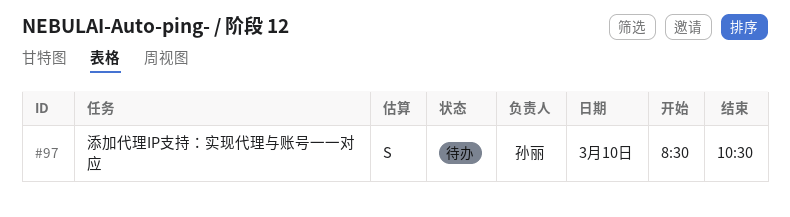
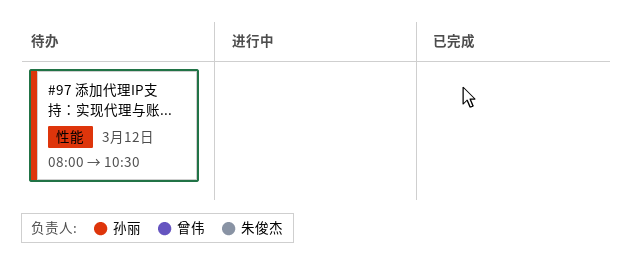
#97, day: Mar 10 -> Mar 12
#97, begins: 08:30 -> 08:00

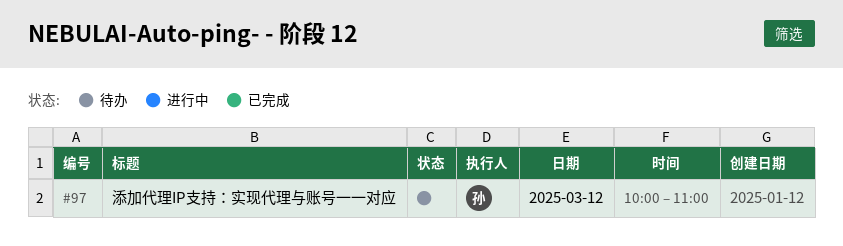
#97, begins: 08:00 -> 10:00
#97, ends: 10:30 -> 11:00

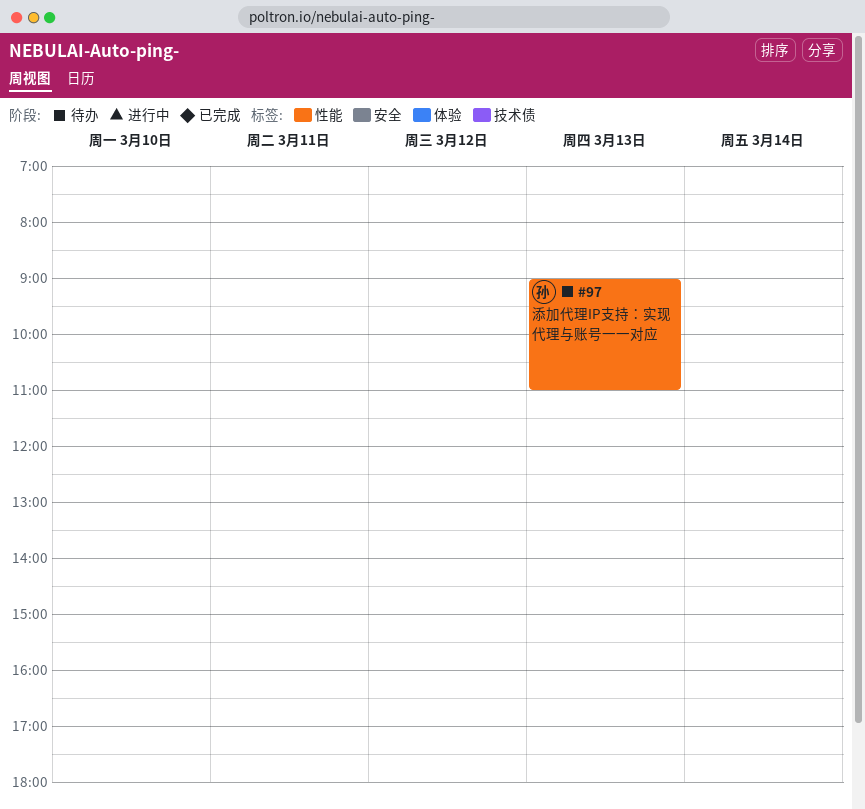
#97, day: Mar 12 -> Mar 13
#97, begins: 10:00 -> 09:00

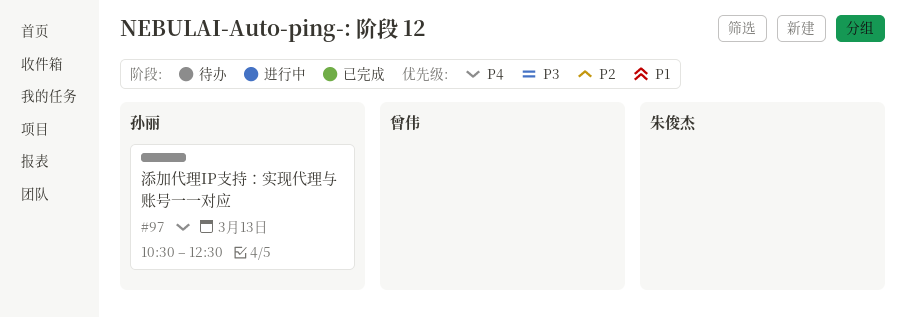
#97, begins: 09:00 -> 10:30
#97, ends: 11:00 -> 12:30

